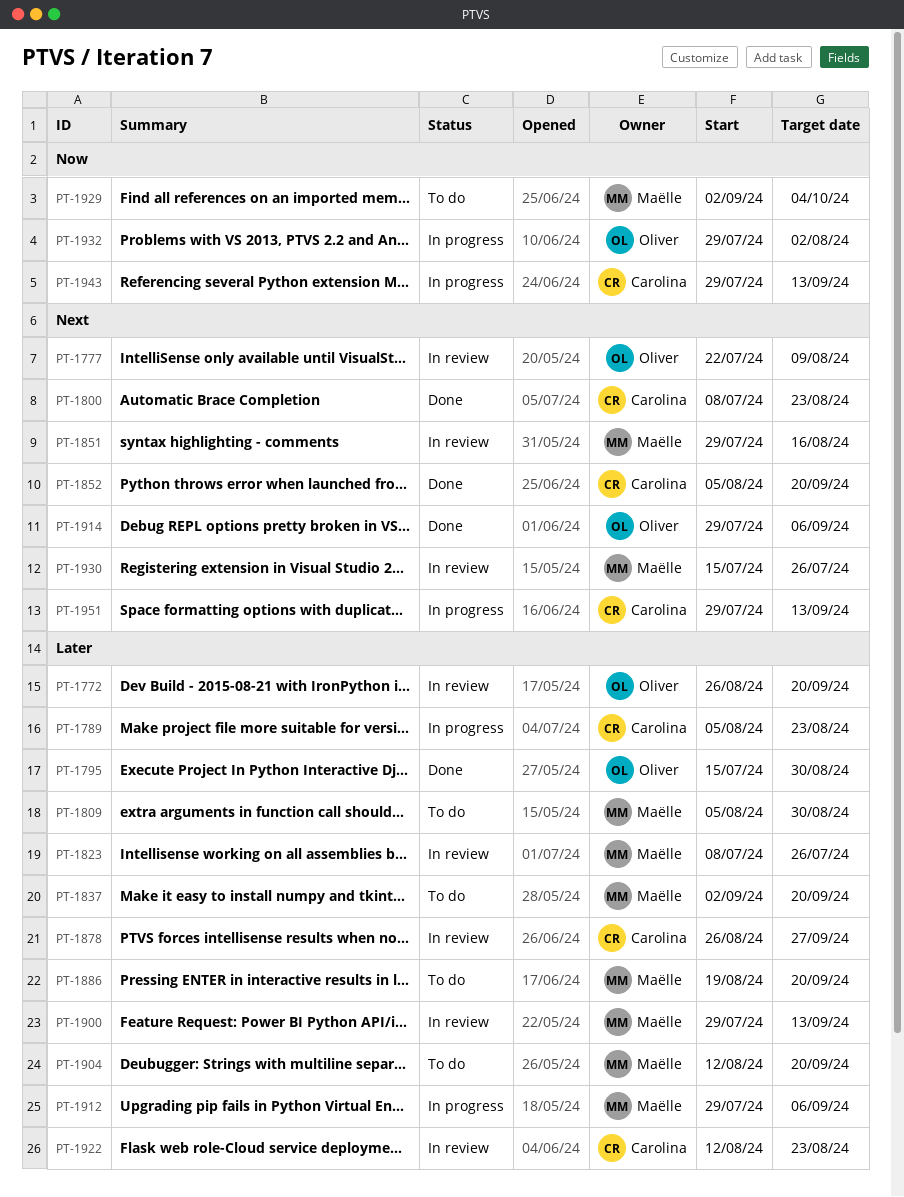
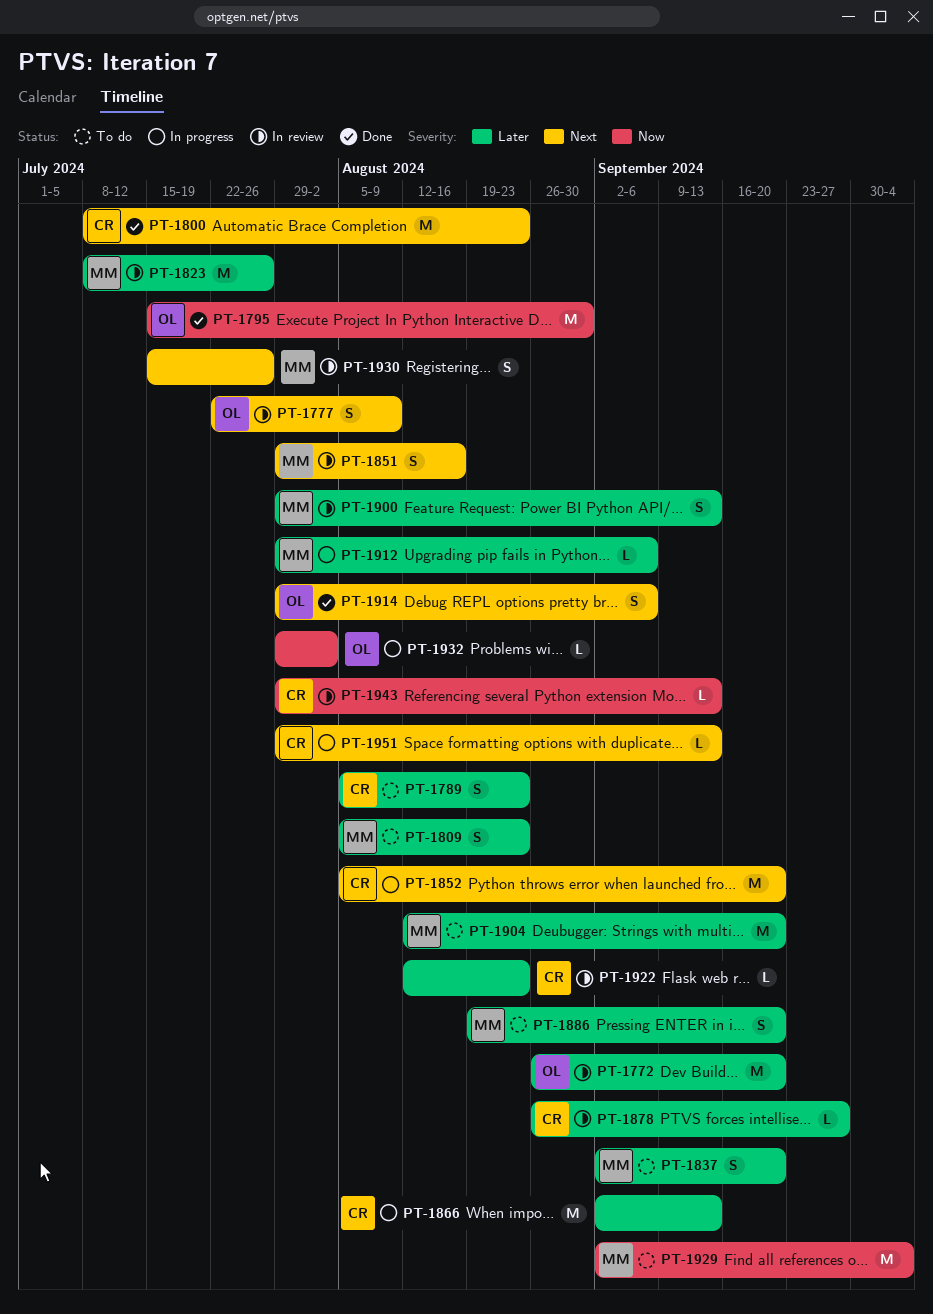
PT-1789, status: In progress -> To do
PT-1795, priority: Later -> Now
PT-1809, due: Aug 30 -> Aug 23
PT-1852, status: Done -> In progress
PT-1866: none -> present
PT-1943, status: In progress -> In review

